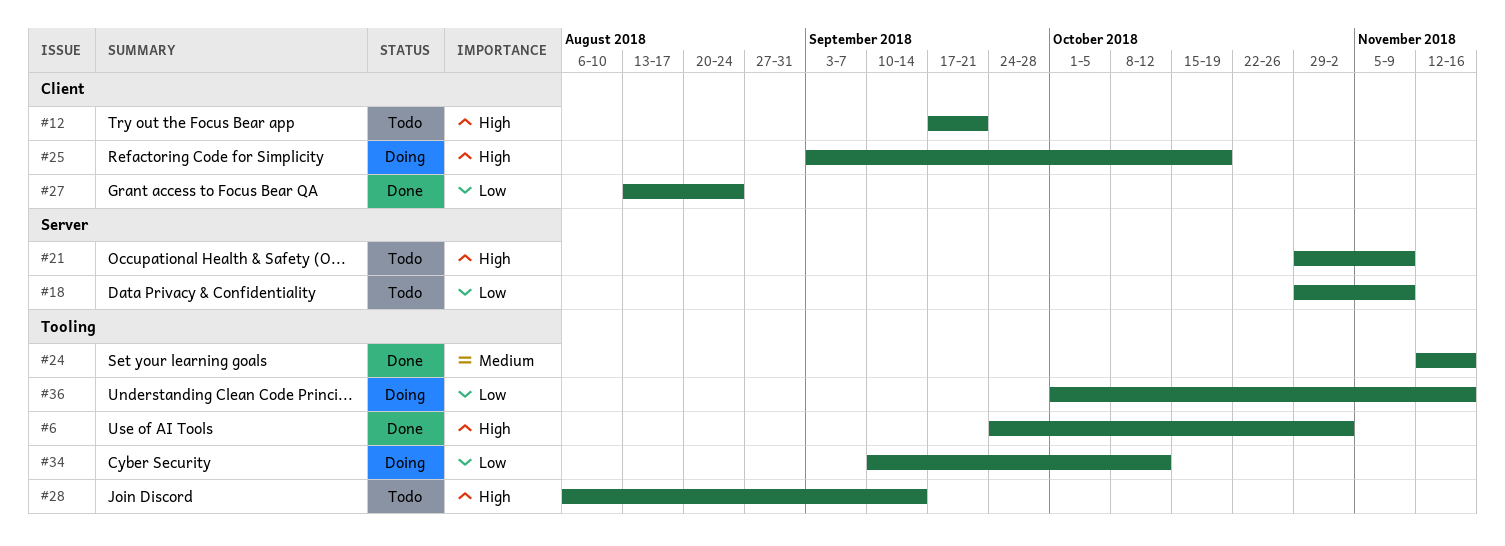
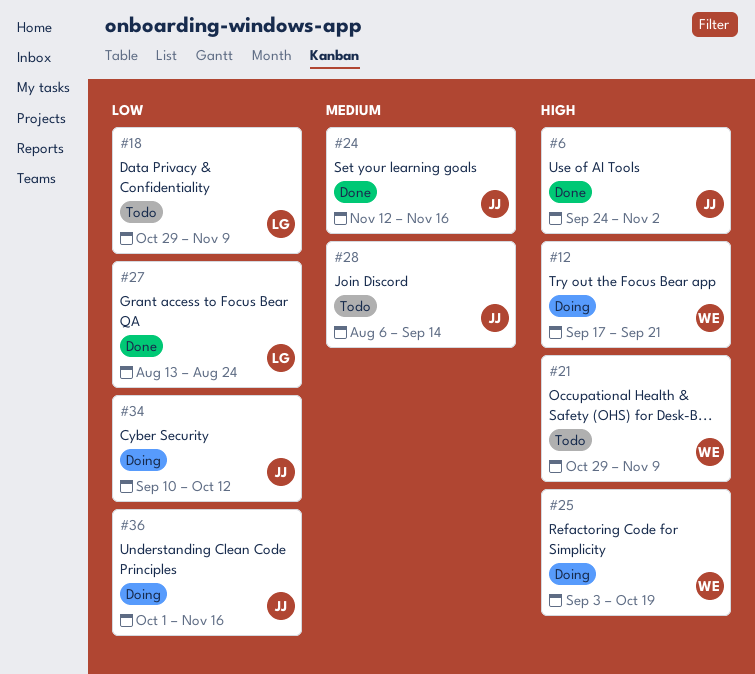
#12, status: Todo -> Doing
#28, priority: High -> Medium

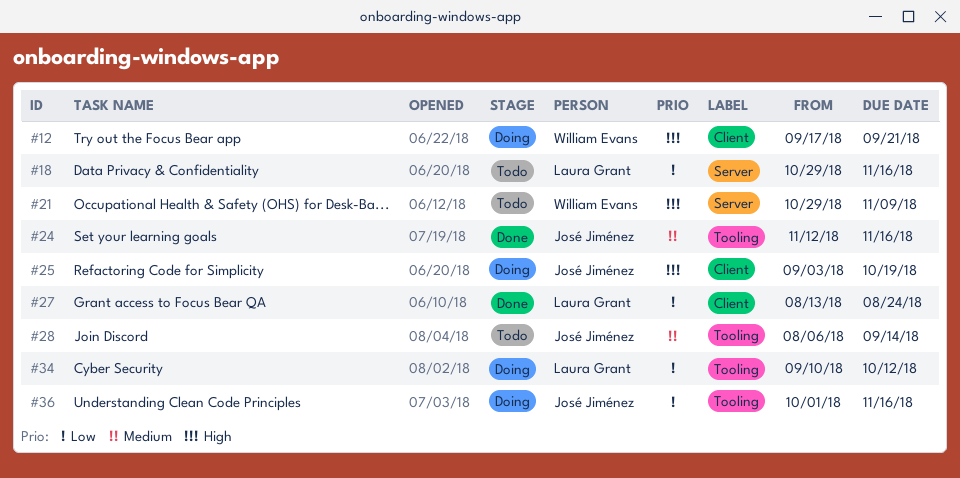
#6: present -> none
#18, due: Nov 9 -> Nov 16
#25, owner: William Evans -> José Jiménez
#34, owner: José Jiménez -> Laura Grant

